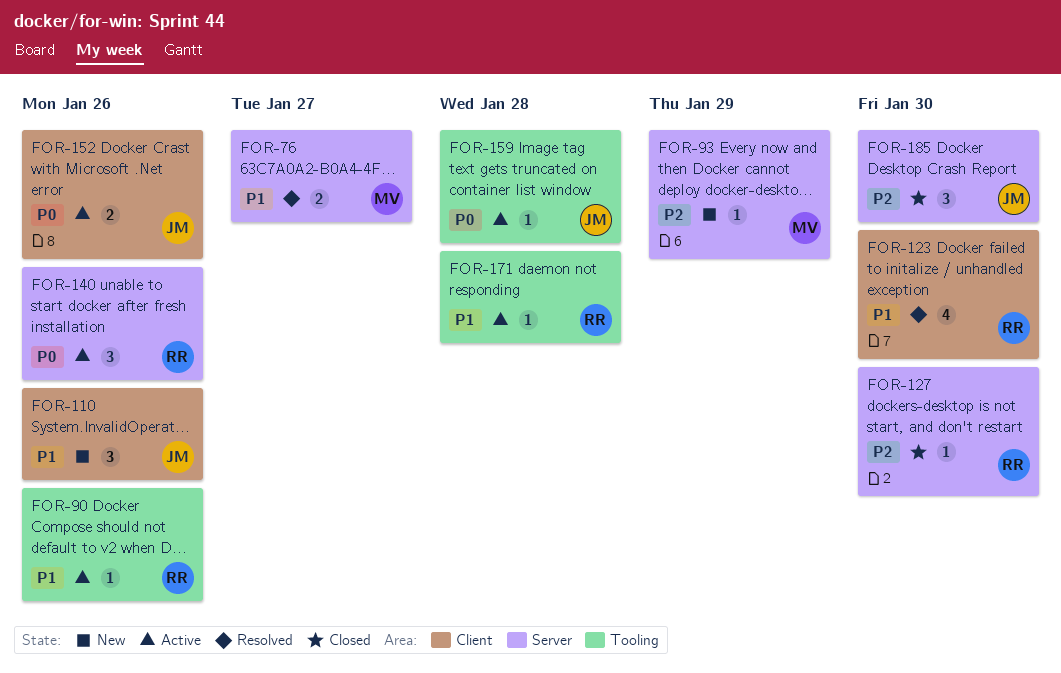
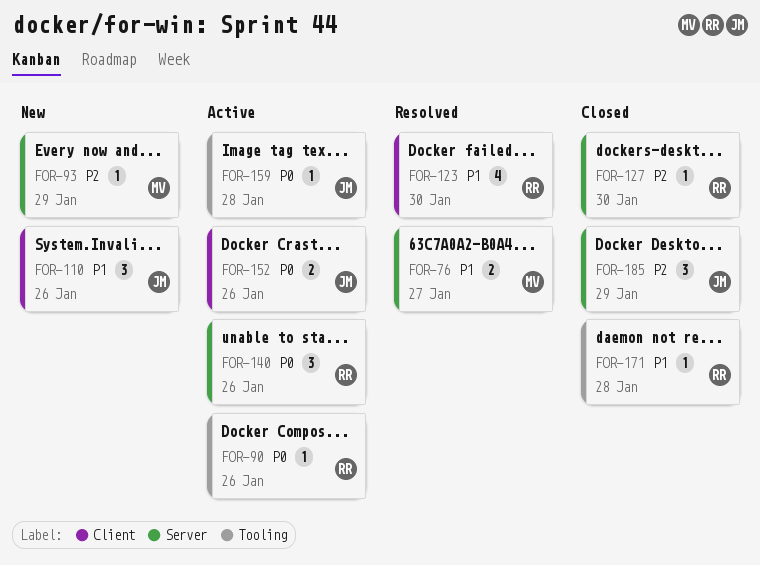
FOR-90, priority: P1 -> P0
FOR-171, status: Active -> Closed
FOR-185, due: Jan 30 -> Jan 29

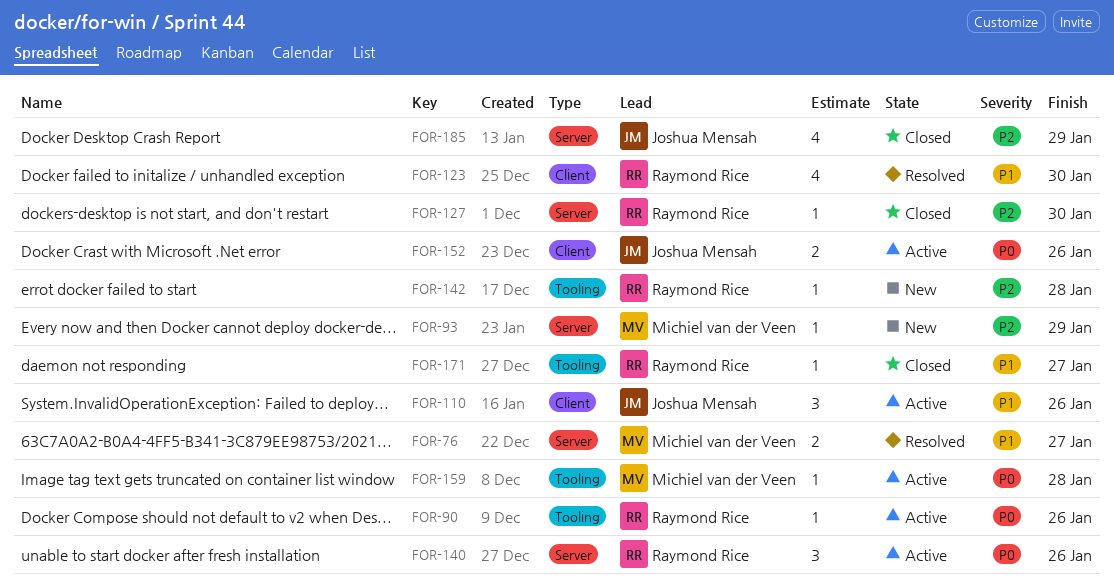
FOR-110, status: New -> Active
FOR-142: none -> present
FOR-159, owner: Joshua Mensah -> Michiel van der Veen
FOR-171, due: Jan 28 -> Jan 27
FOR-185, estimate: 3 -> 4

